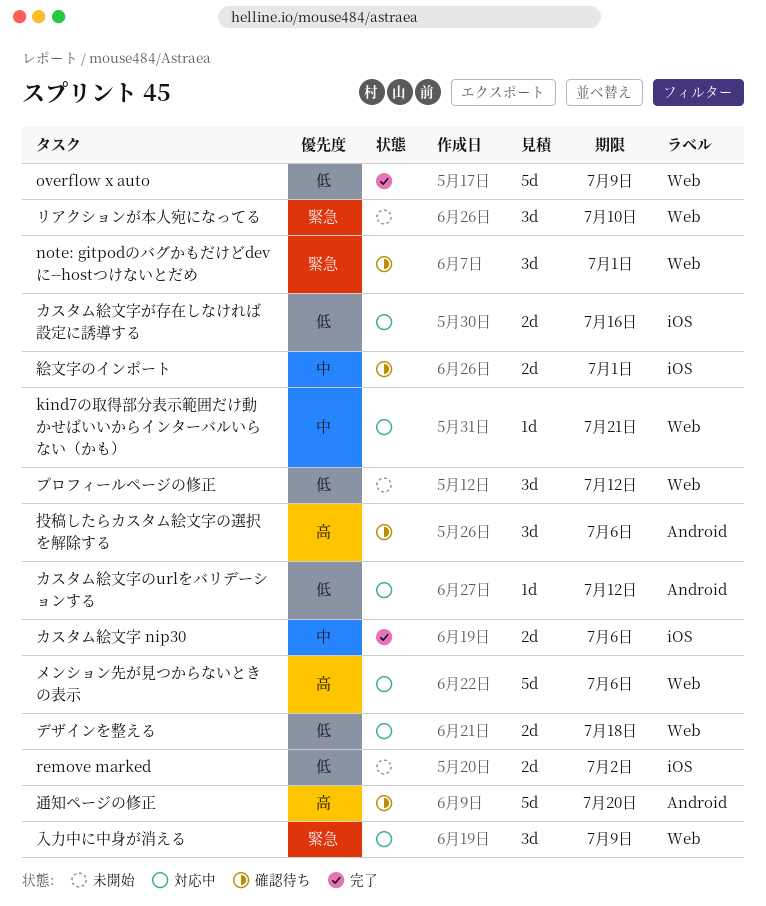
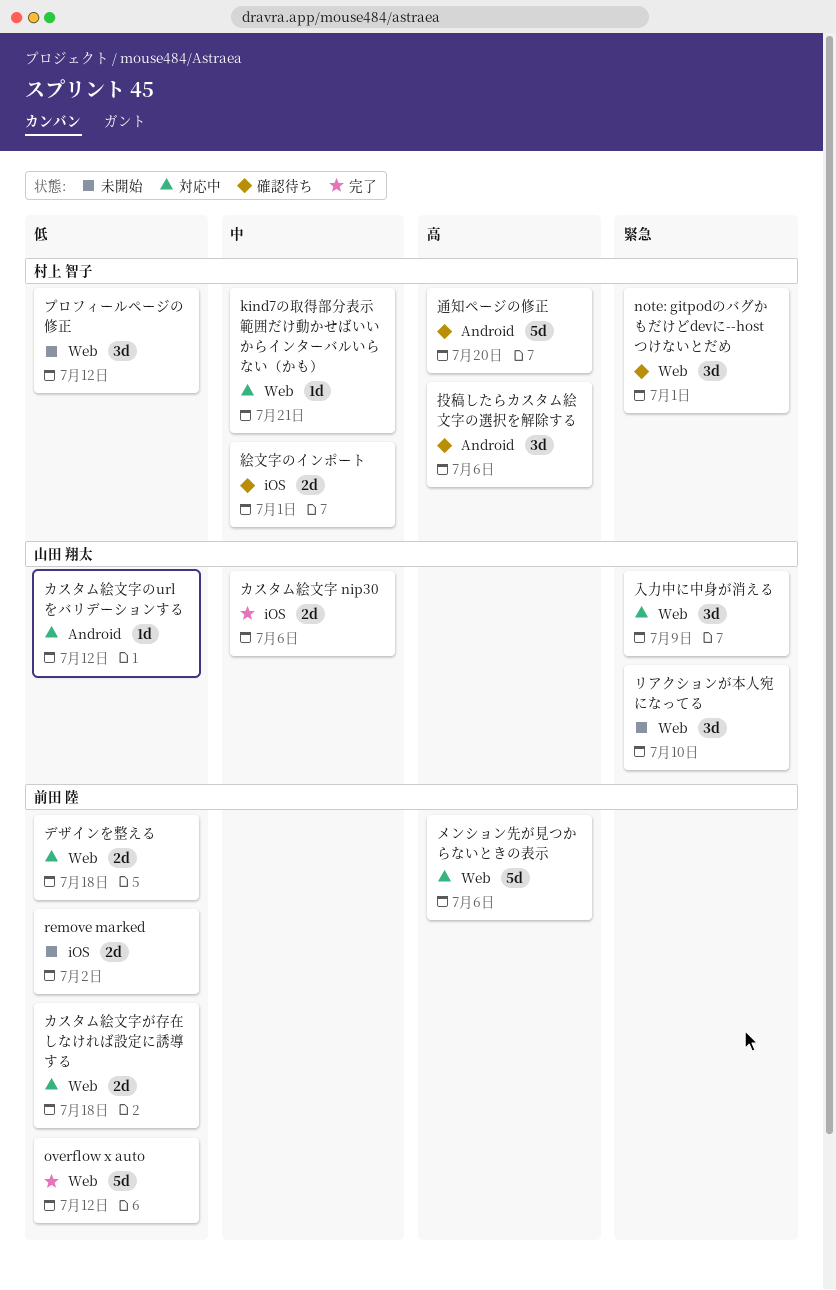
overflow x auto, due: Jul 9 -> Jul 12
カスタム絵文字が存在しなければ設定に誘導する, label: iOS -> Web
カスタム絵文字が存在しなければ設定に誘導する, due: Jul 16 -> Jul 18

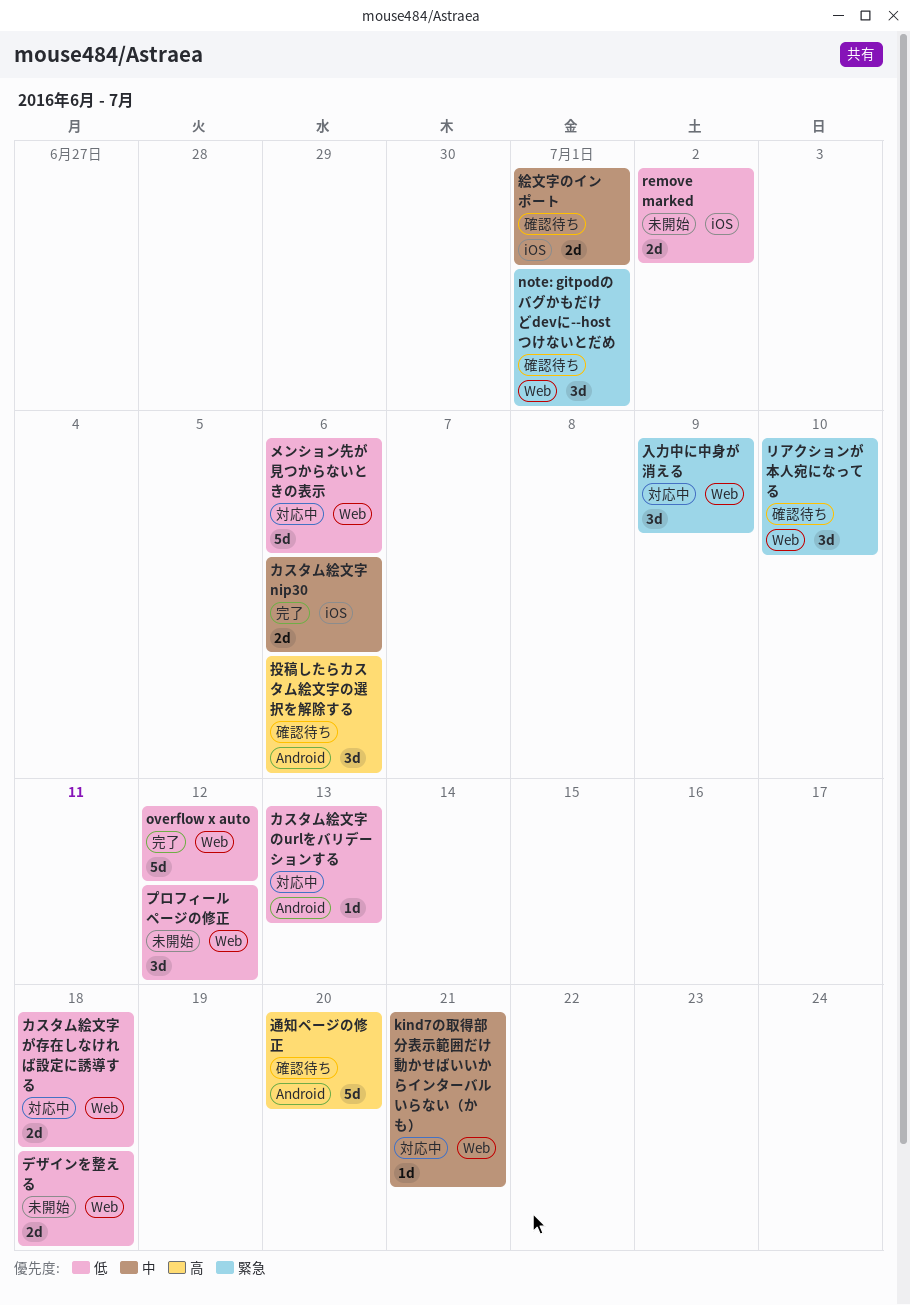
カスタム絵文字のurlをバリデーションする, due: Jul 12 -> Jul 13
デザインを整える, status: 対応中 -> 未開始
メンション先が見つからないときの表示, priority: 高 -> 低
リアクションが本人宛になってる, status: 未開始 -> 確認待ち

